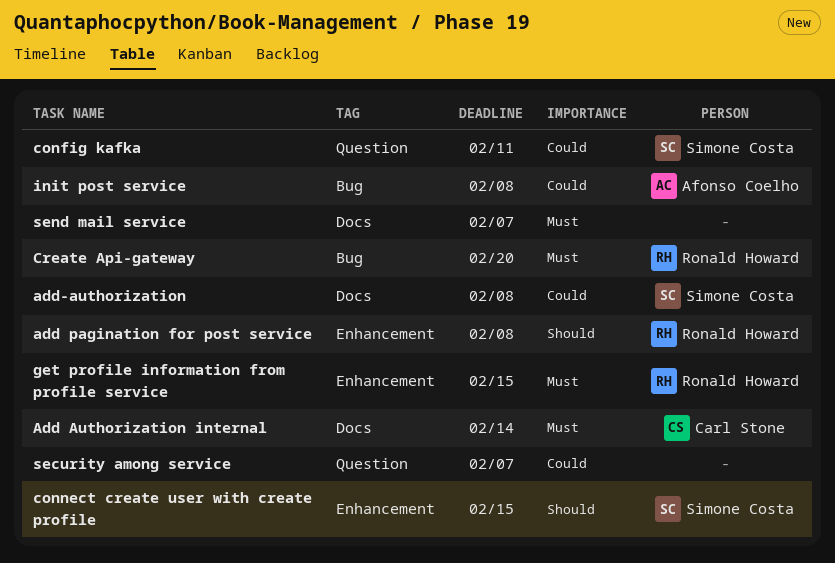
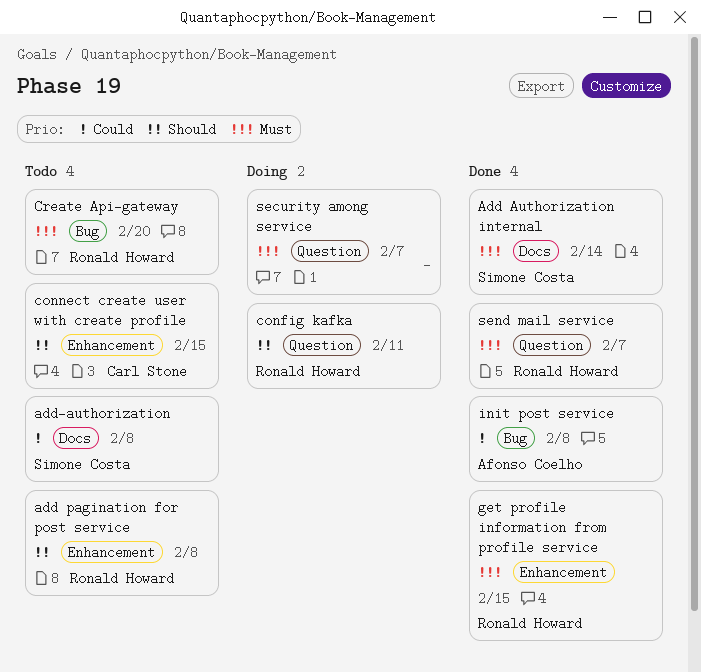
Add Authorization internal, owner: Carl Stone -> Simone Costa
config kafka, owner: Simone Costa -> Ronald Howard
config kafka, priority: Could -> Should
connect create user with create profile, owner: Simone Costa -> Carl Stone
security among service, priority: Could -> Must
send mail service, owner: none -> Ronald Howard
send mail service, label: Docs -> Question

